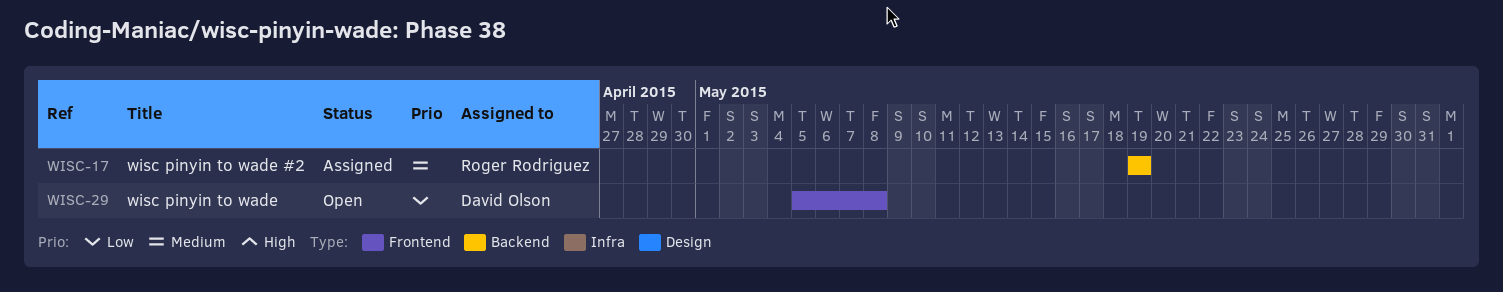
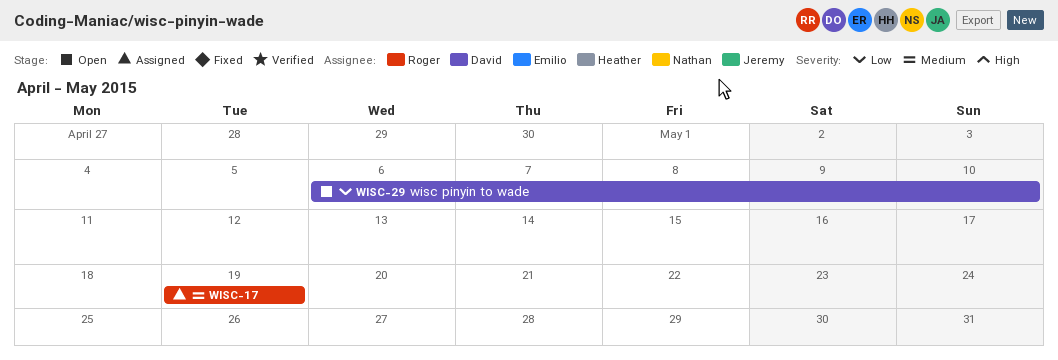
WISC-29, start: May 5 -> May 6
WISC-29, due: May 8 -> May 10

